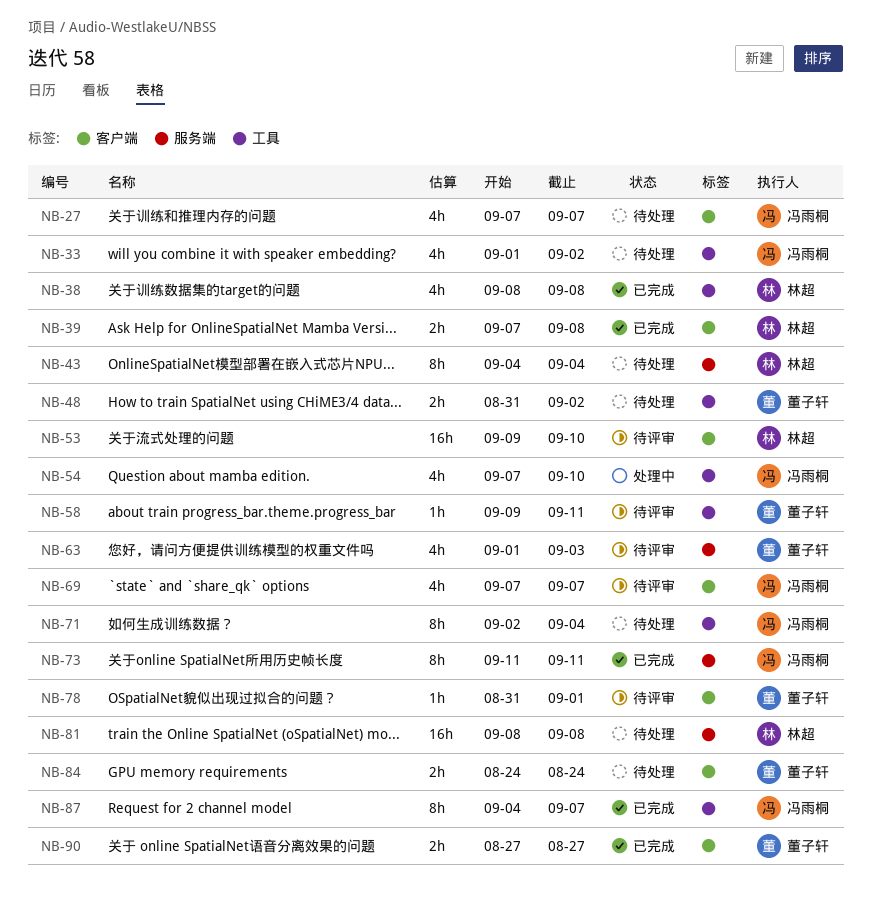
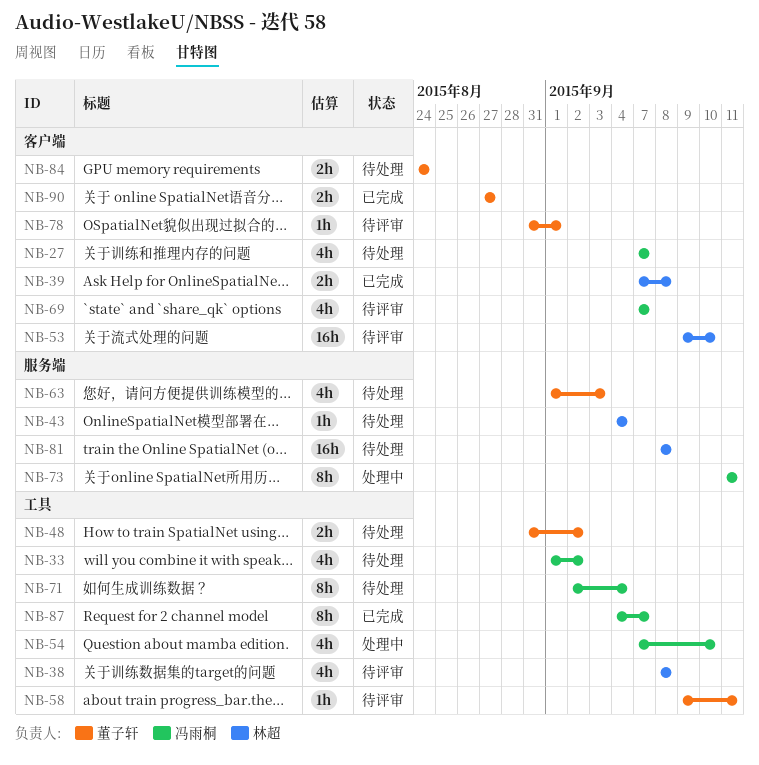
NB-38, status: 已完成 -> 待评审
NB-43, estimate: 8h -> 1h
NB-63, status: 待评审 -> 待处理
NB-73, status: 已完成 -> 处理中

